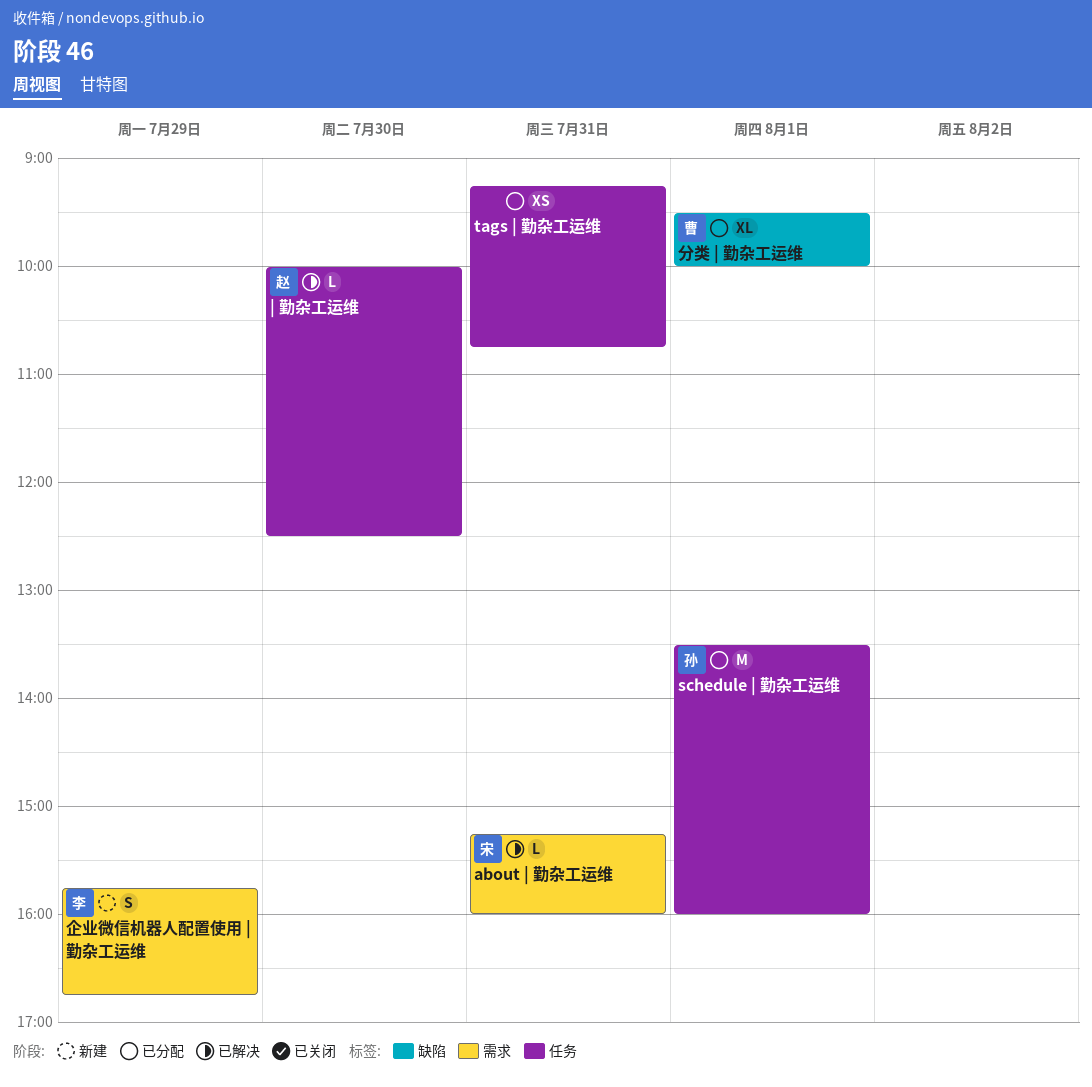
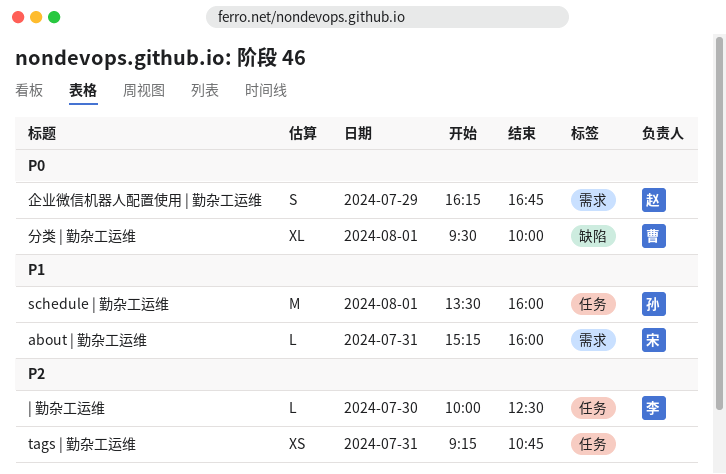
| 勤杂工运维, owner: 赵 -> 李
企业微信机器人配置使用 | 勤杂工运维, owner: 李 -> 赵
企业微信机器人配置使用 | 勤杂工运维, begins: 15:45 -> 16:15

